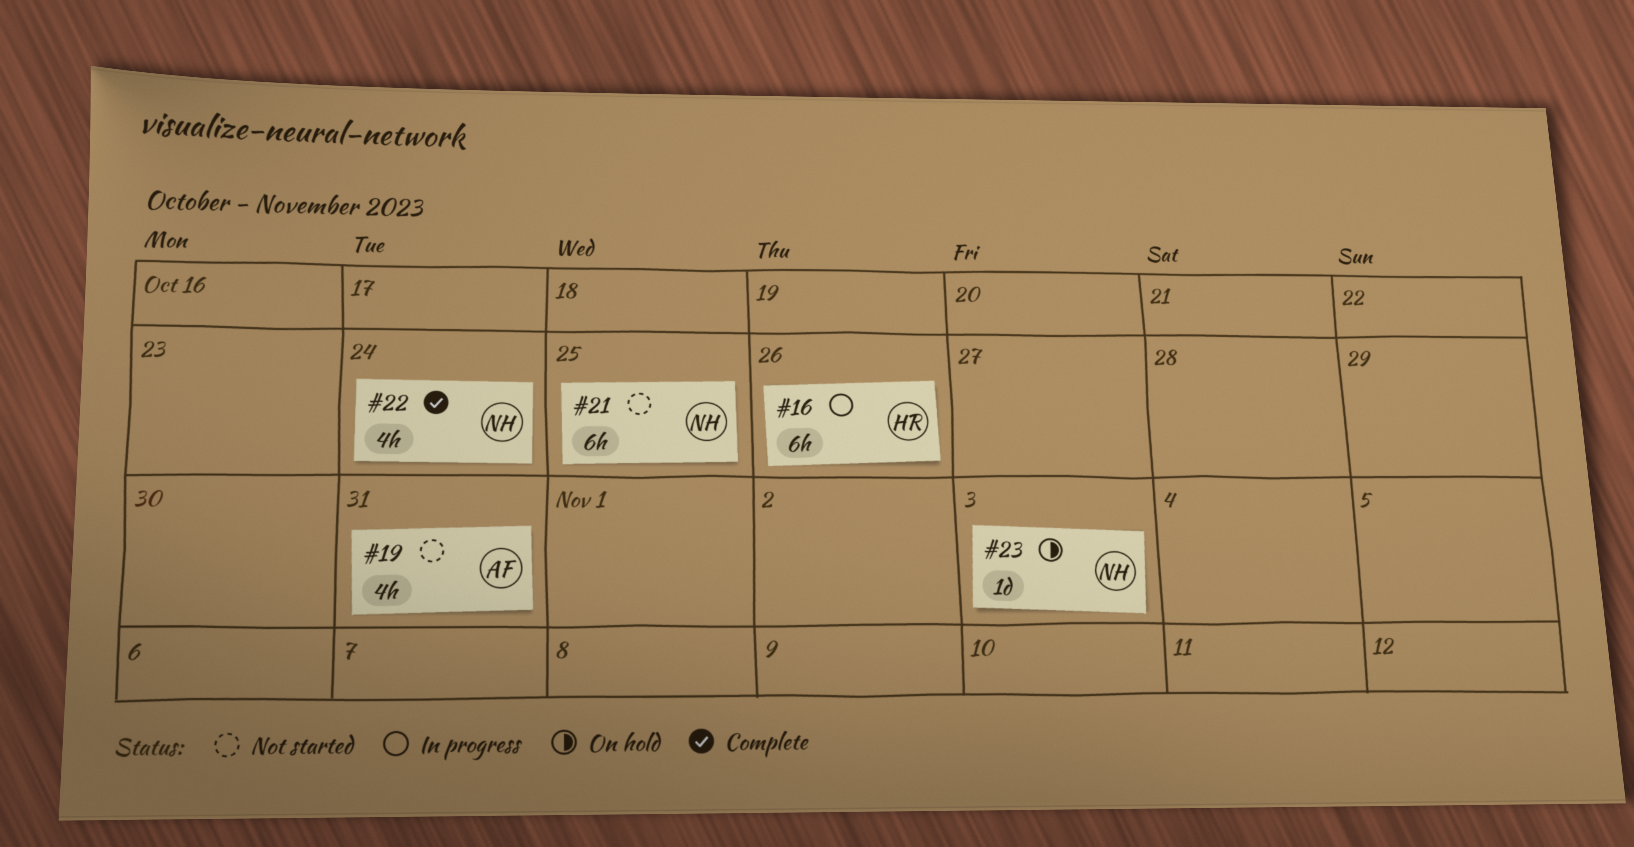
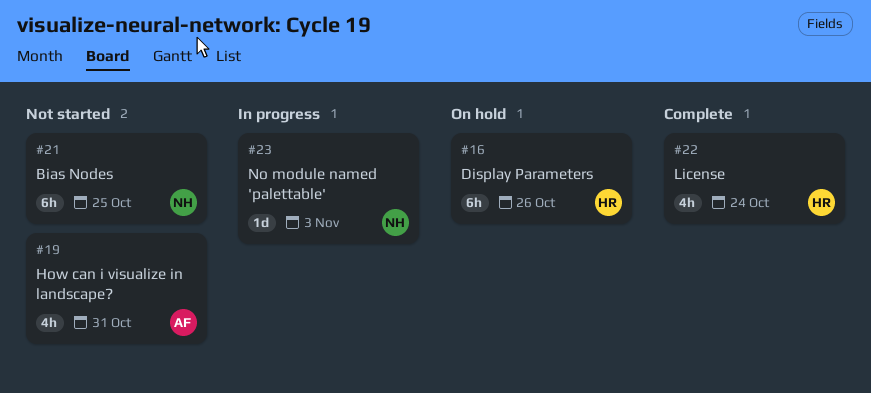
#16, status: In progress -> On hold
#22, owner: NH -> HR
#23, status: On hold -> In progress

